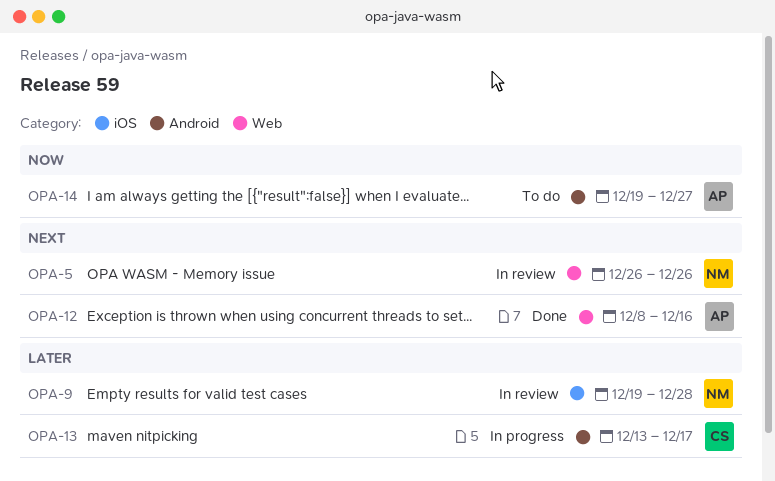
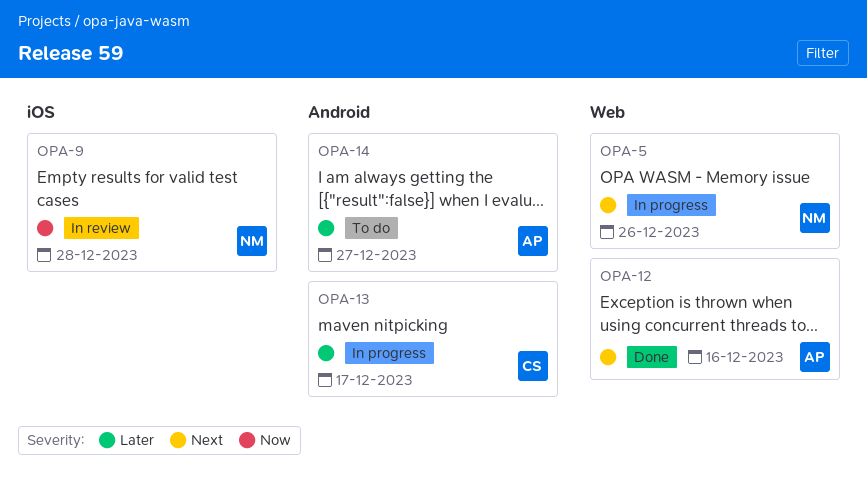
OPA-5, status: In review -> In progress
OPA-9, priority: Later -> Now
OPA-14, priority: Now -> Later

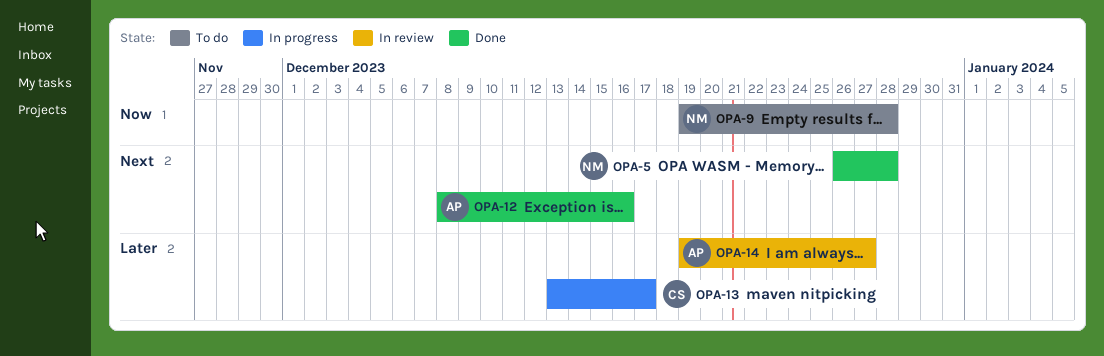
OPA-5, status: In progress -> Done
OPA-5, due: Dec 26 -> Dec 28
OPA-9, status: In review -> To do
OPA-14, status: To do -> In review

